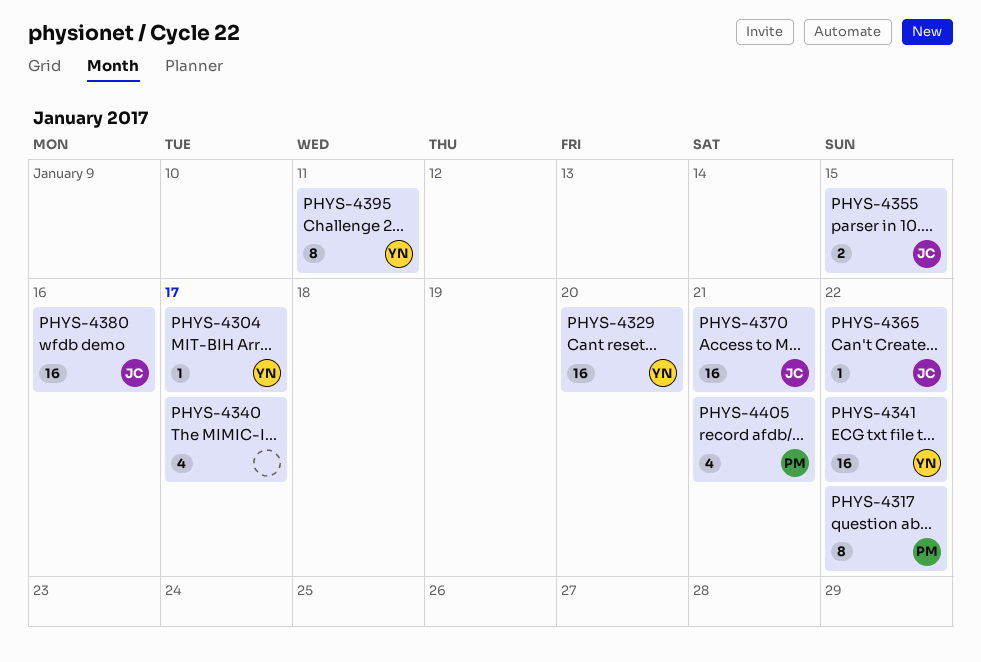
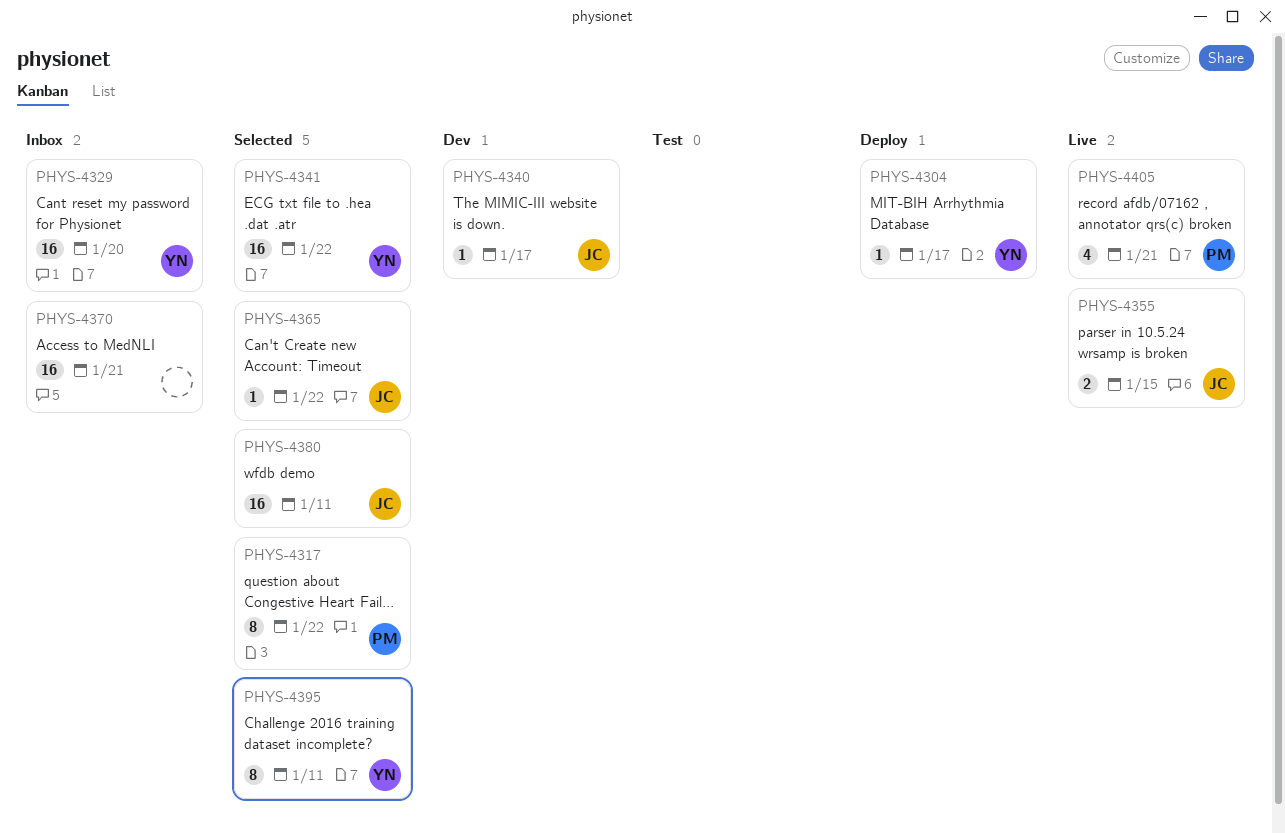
PHYS-4340, owner: none -> JC
PHYS-4340, estimate: 4 -> 1
PHYS-4370, owner: JC -> none
PHYS-4380, due: Jan 16 -> Jan 11

